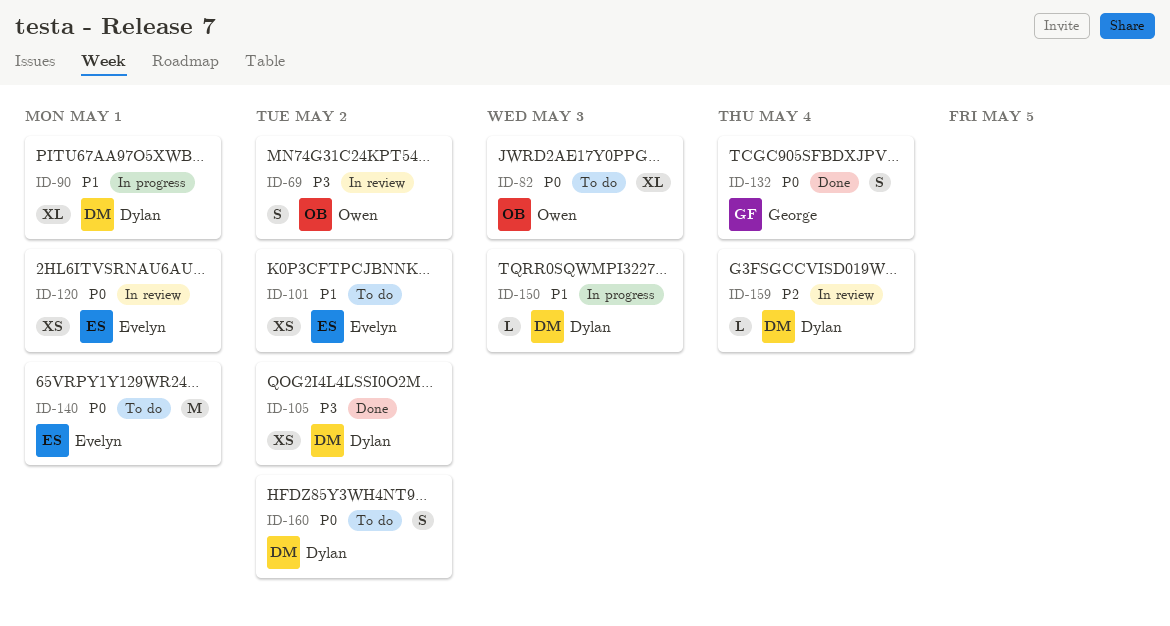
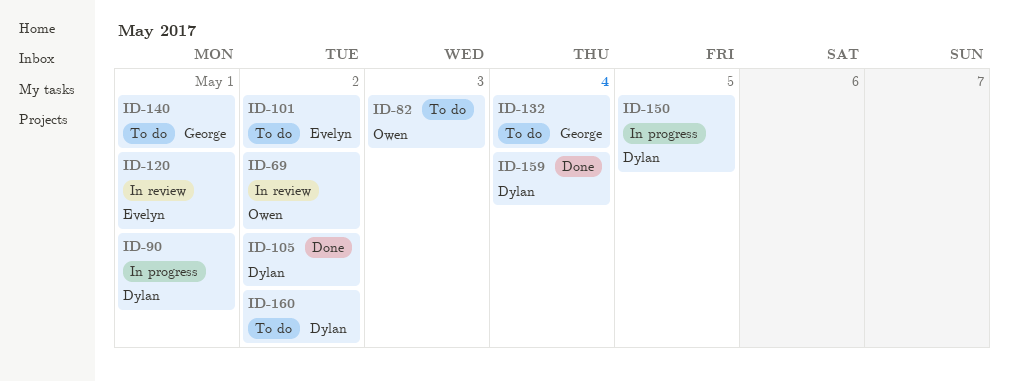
ID-132, status: Done -> To do
ID-140, owner: Evelyn -> George
ID-150, due: May 3 -> May 5
ID-159, status: In review -> Done

